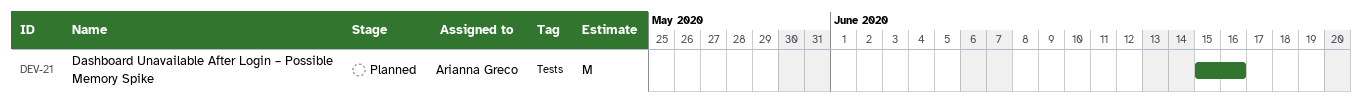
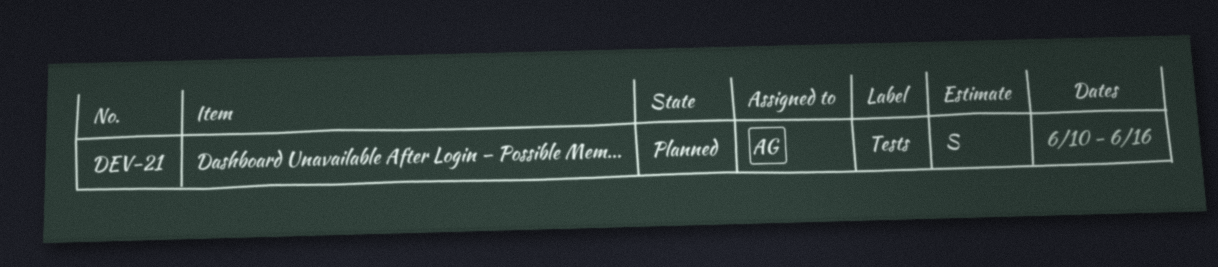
DEV-21, estimate: M -> S
DEV-21, start: Jun 15 -> Jun 10

